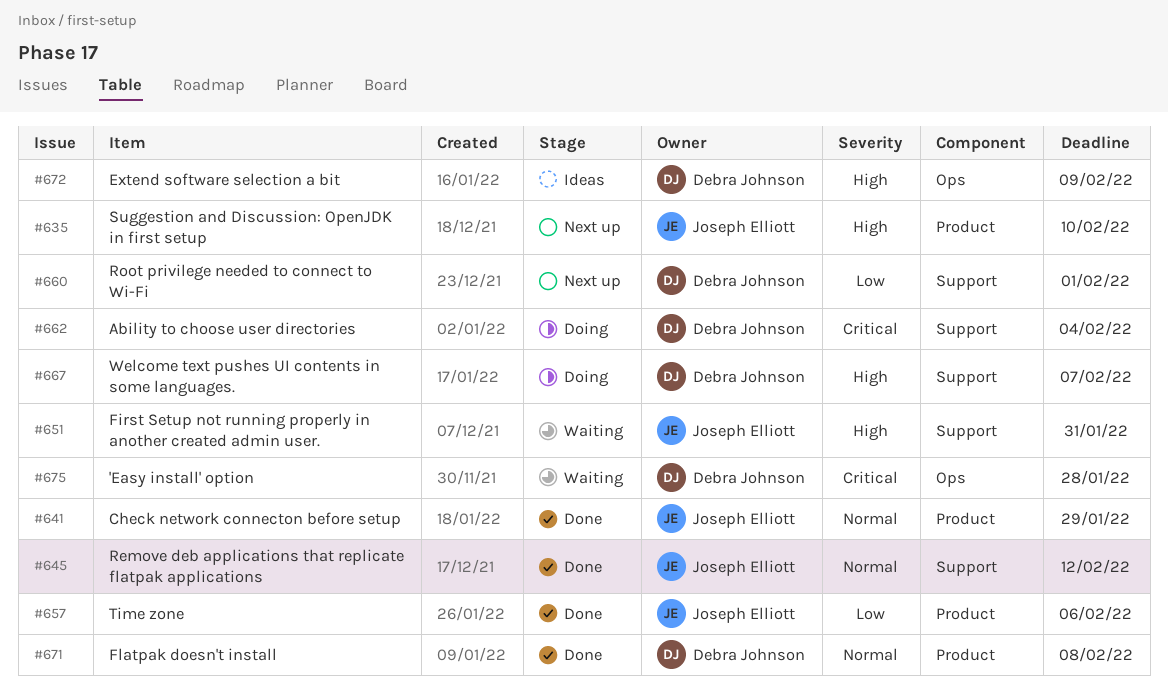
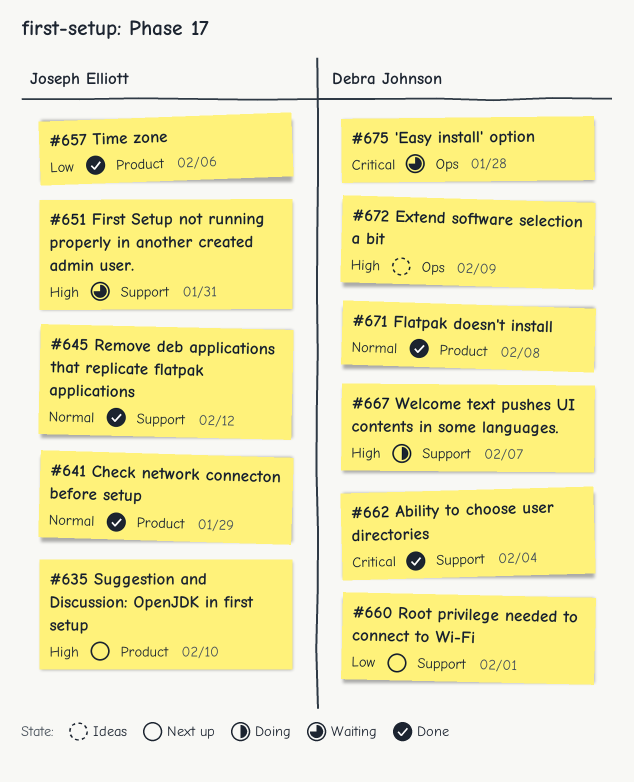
#662, status: Doing -> Done

